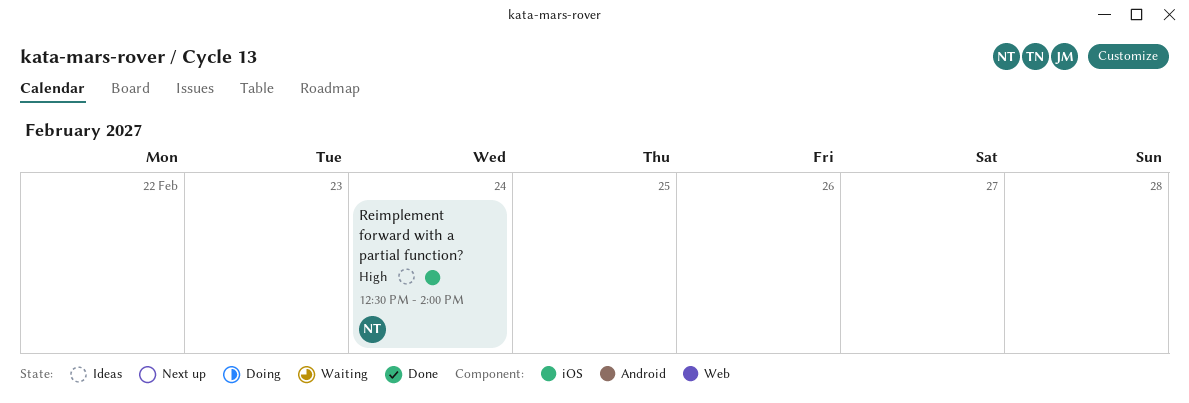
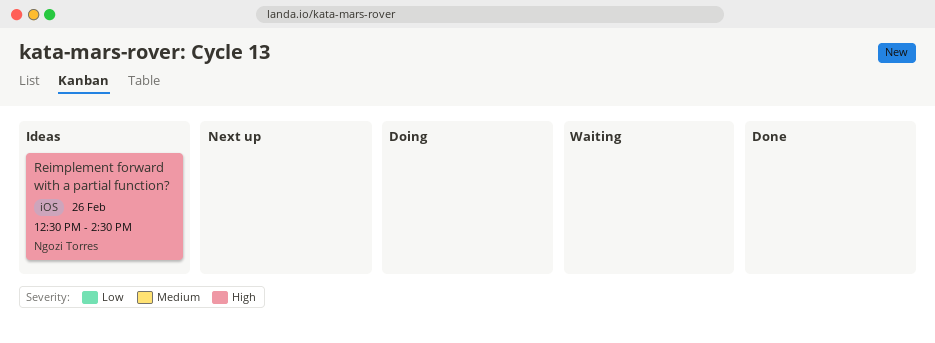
Reimplement forward with a partial function?, day: Feb 24 -> Feb 26
Reimplement forward with a partial function?, ends: 14:00 -> 14:30

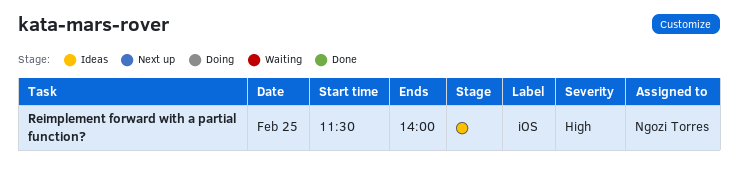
Reimplement forward with a partial function?, day: Feb 26 -> Feb 25
Reimplement forward with a partial function?, begins: 12:30 -> 11:30
Reimplement forward with a partial function?, ends: 14:30 -> 14:00

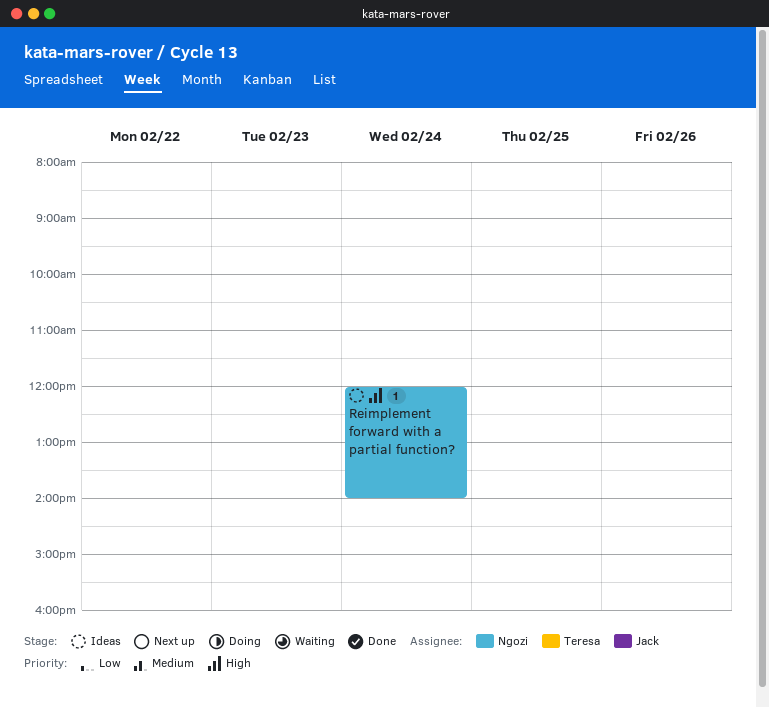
Reimplement forward with a partial function?, day: Feb 25 -> Feb 24
Reimplement forward with a partial function?, begins: 11:30 -> 12:00

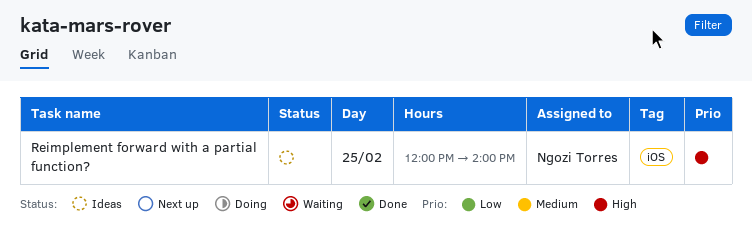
Reimplement forward with a partial function?, day: Feb 24 -> Feb 25

